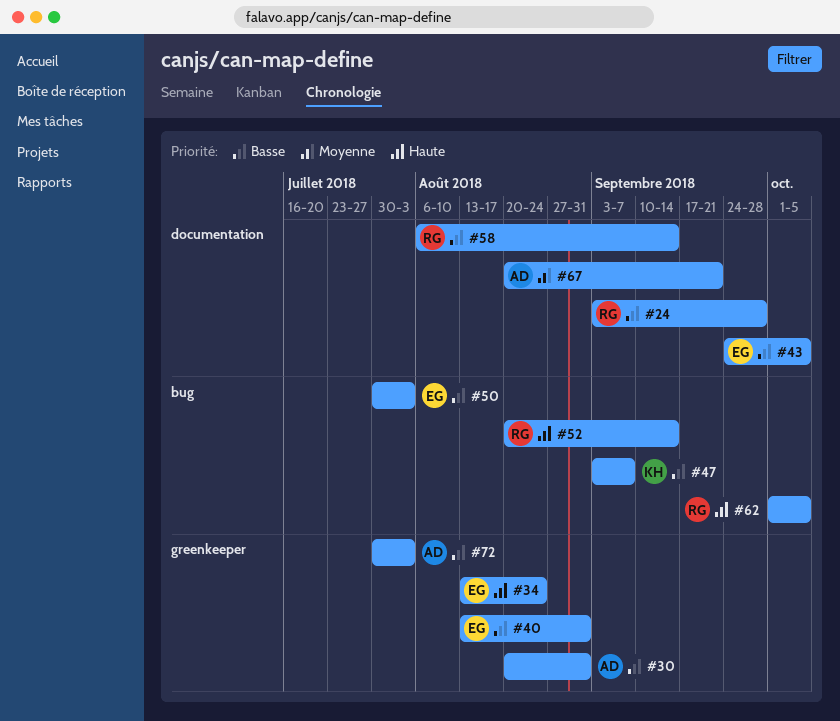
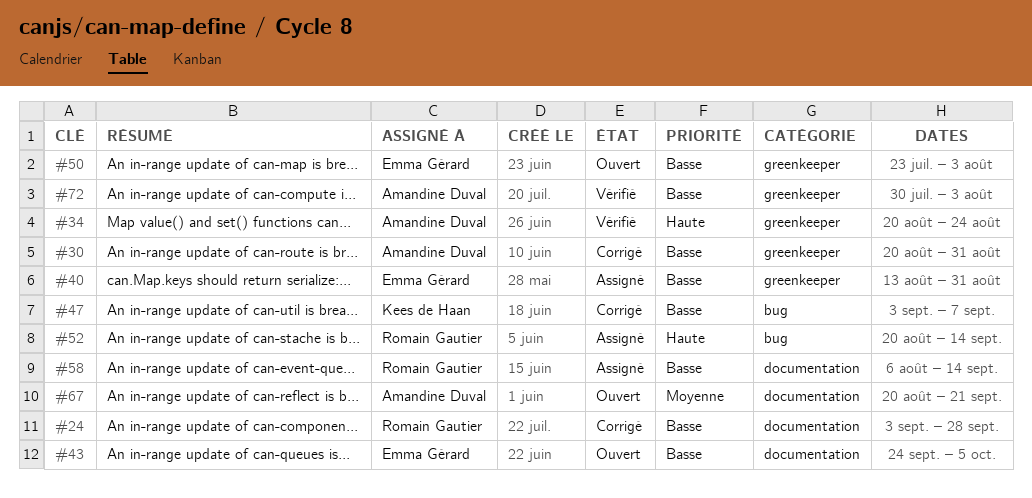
#34, owner: Emma Gérard -> Amandine Duval
#34, start: Aug 13 -> Aug 20
#50, label: bug -> greenkeeper
#50, start: Jul 30 -> Jul 23
#62: present -> none

